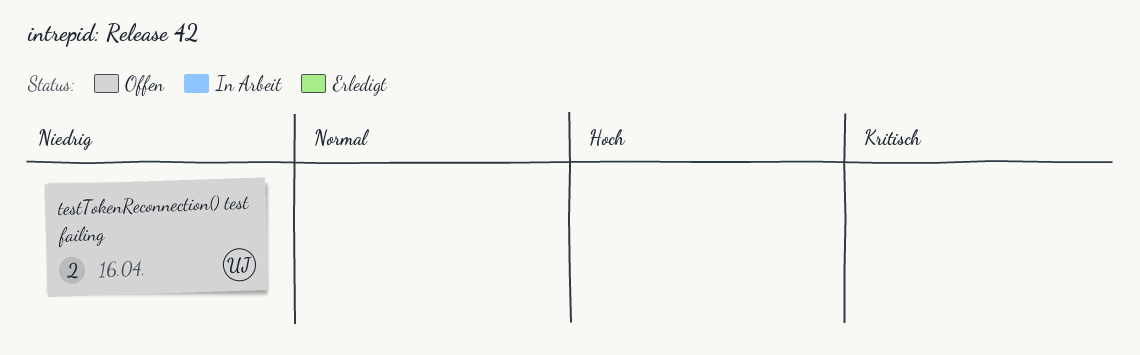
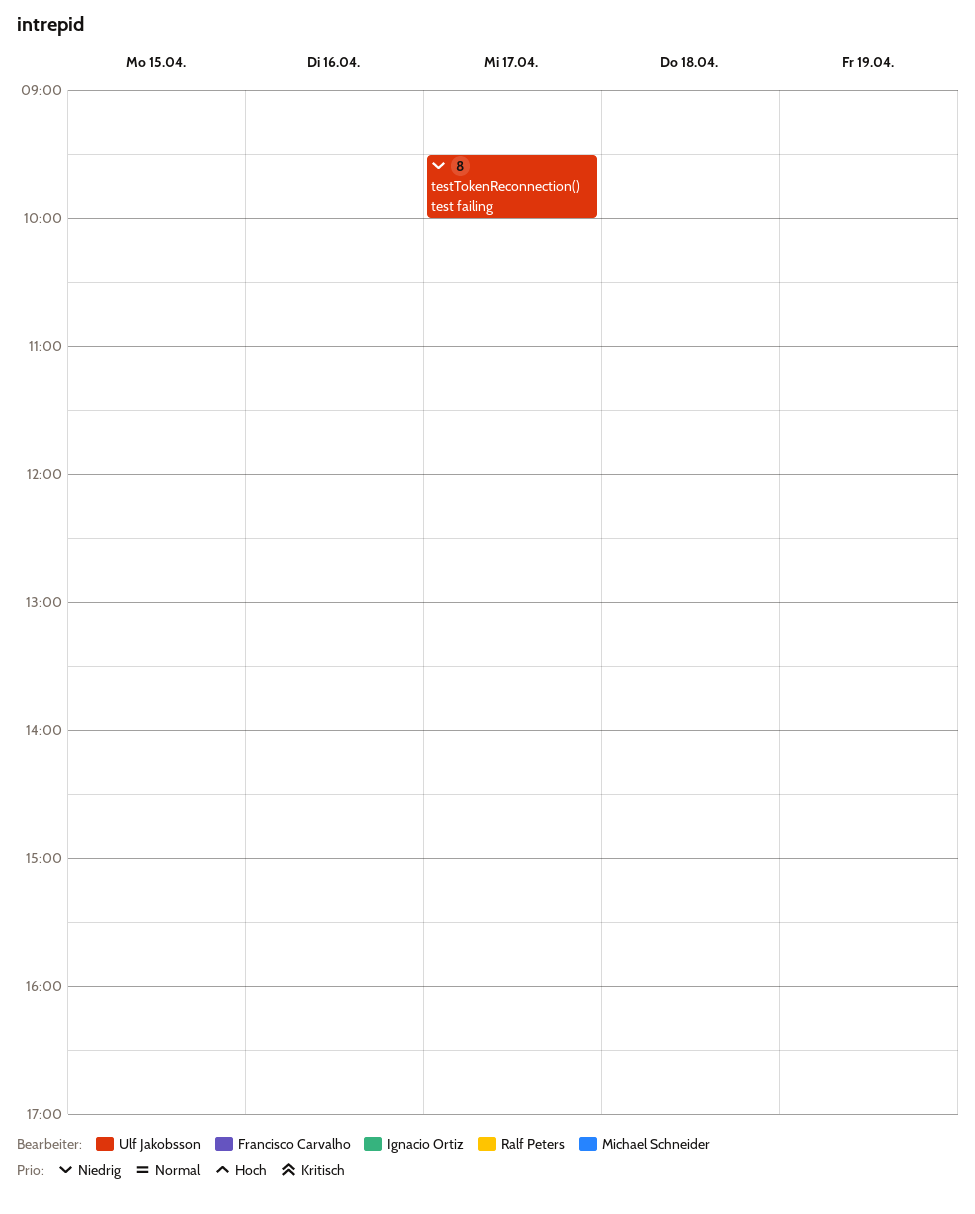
testTokenReconnection() test failing, estimate: 2 -> 8
testTokenReconnection() test failing, day: Apr 16 -> Apr 17

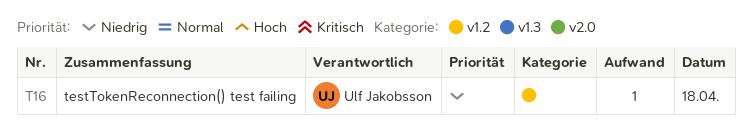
testTokenReconnection() test failing, estimate: 8 -> 1
testTokenReconnection() test failing, day: Apr 17 -> Apr 18

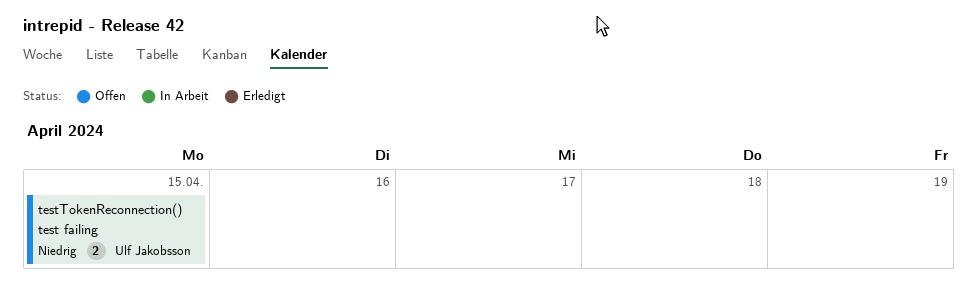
testTokenReconnection() test failing, estimate: 1 -> 2
testTokenReconnection() test failing, day: Apr 18 -> Apr 15

